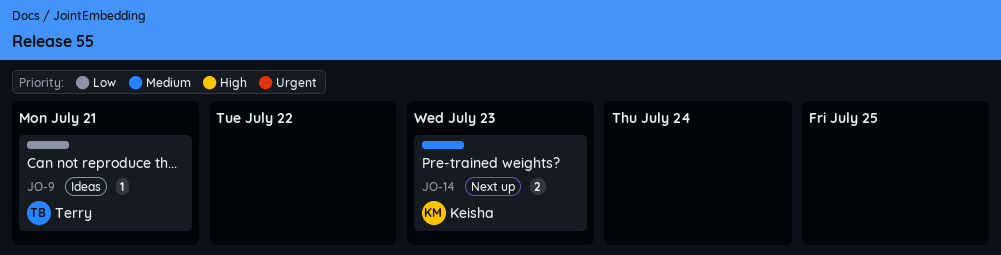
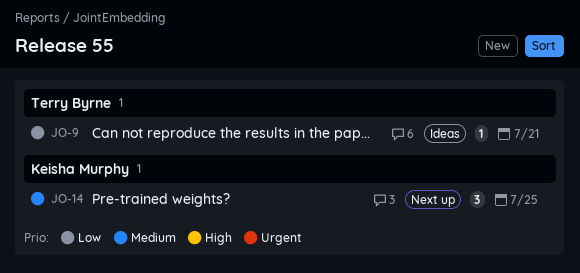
JO-14, estimate: 2 -> 3
JO-14, due: Jul 23 -> Jul 25

